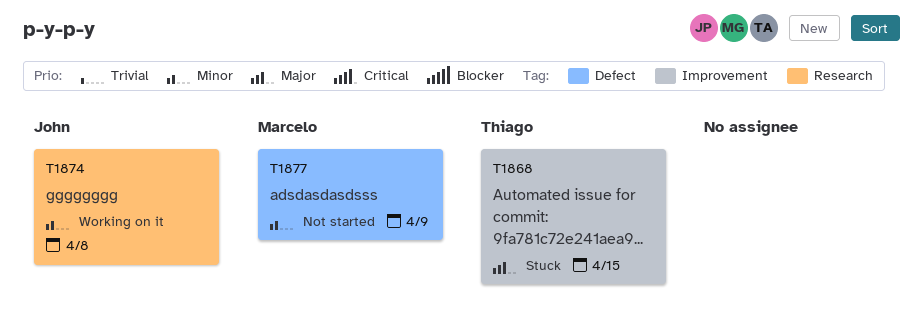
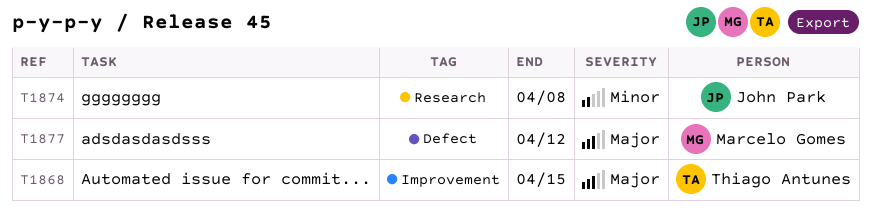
T1877, priority: Minor -> Major
T1877, due: Apr 9 -> Apr 12

